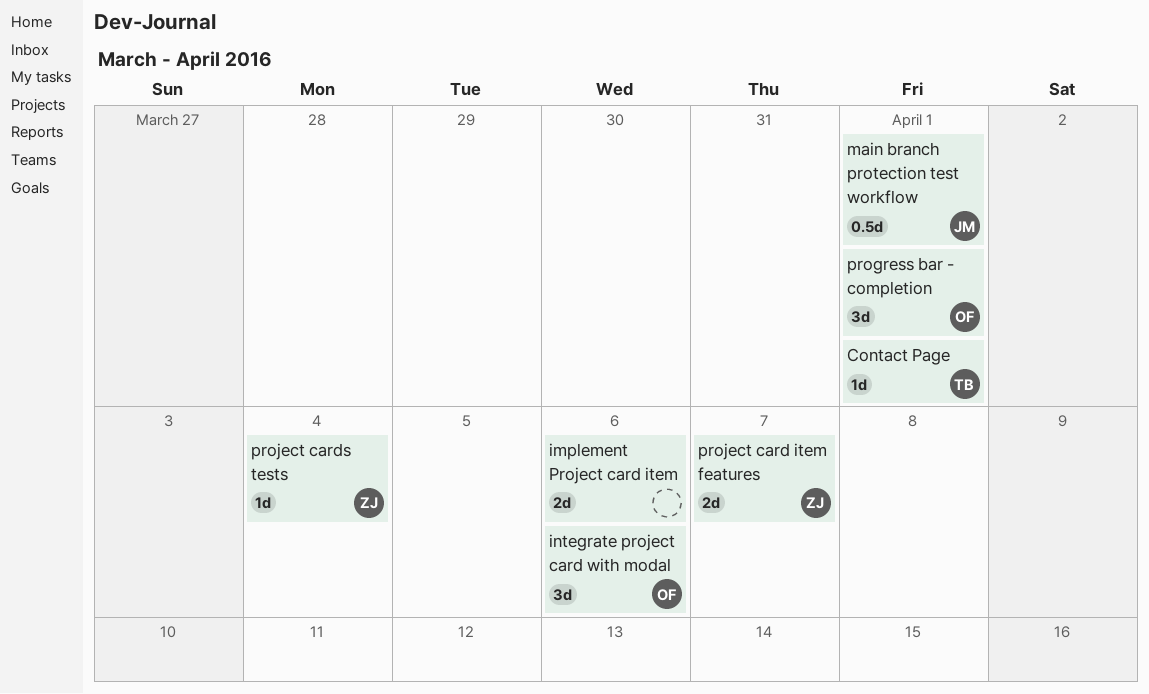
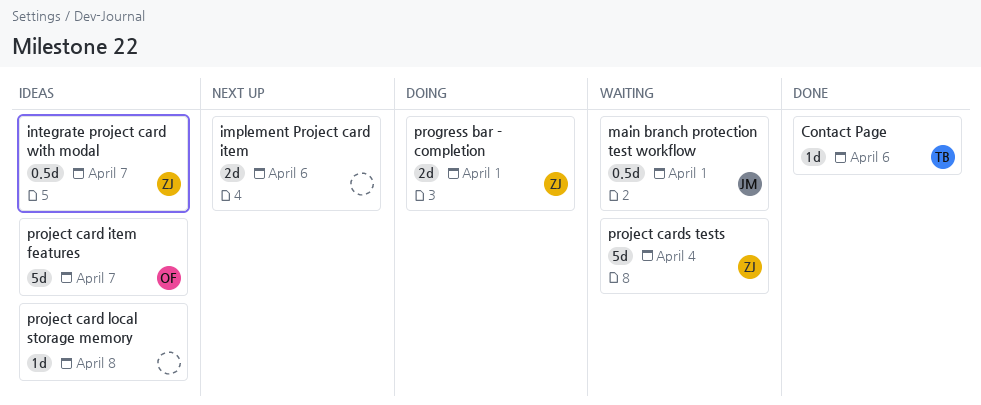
Contact Page, due: Apr 1 -> Apr 6
integrate project card with modal, owner: OF -> ZJ
integrate project card with modal, estimate: 3d -> 0.5d
integrate project card with modal, due: Apr 6 -> Apr 7
progress bar - completion, owner: OF -> ZJ
progress bar - completion, estimate: 3d -> 2d
project card item features, owner: ZJ -> OF
project card item features, estimate: 2d -> 5d
project card local storage memory: none -> present
project cards tests, estimate: 1d -> 5d

